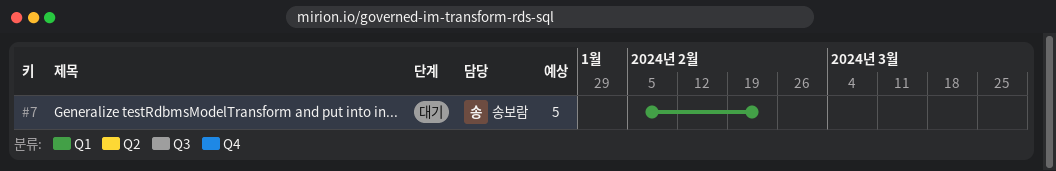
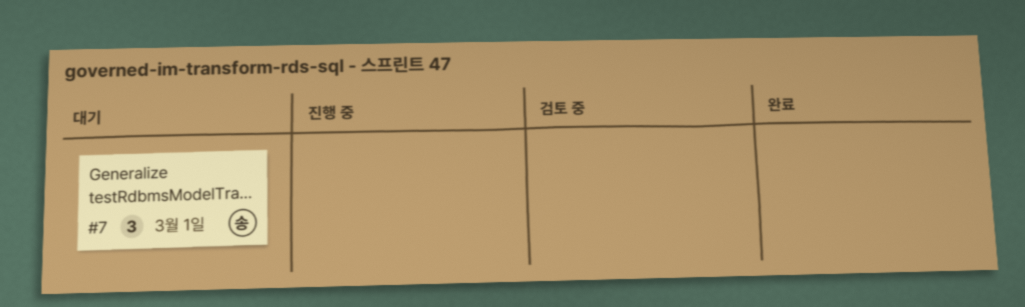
#7, estimate: 5 -> 3
#7, due: Feb 23 -> Mar 1

